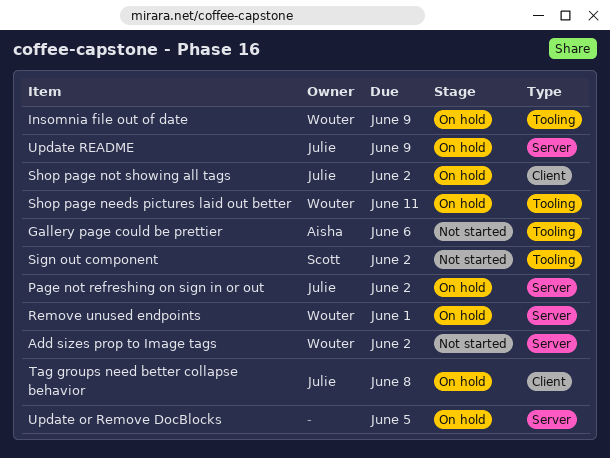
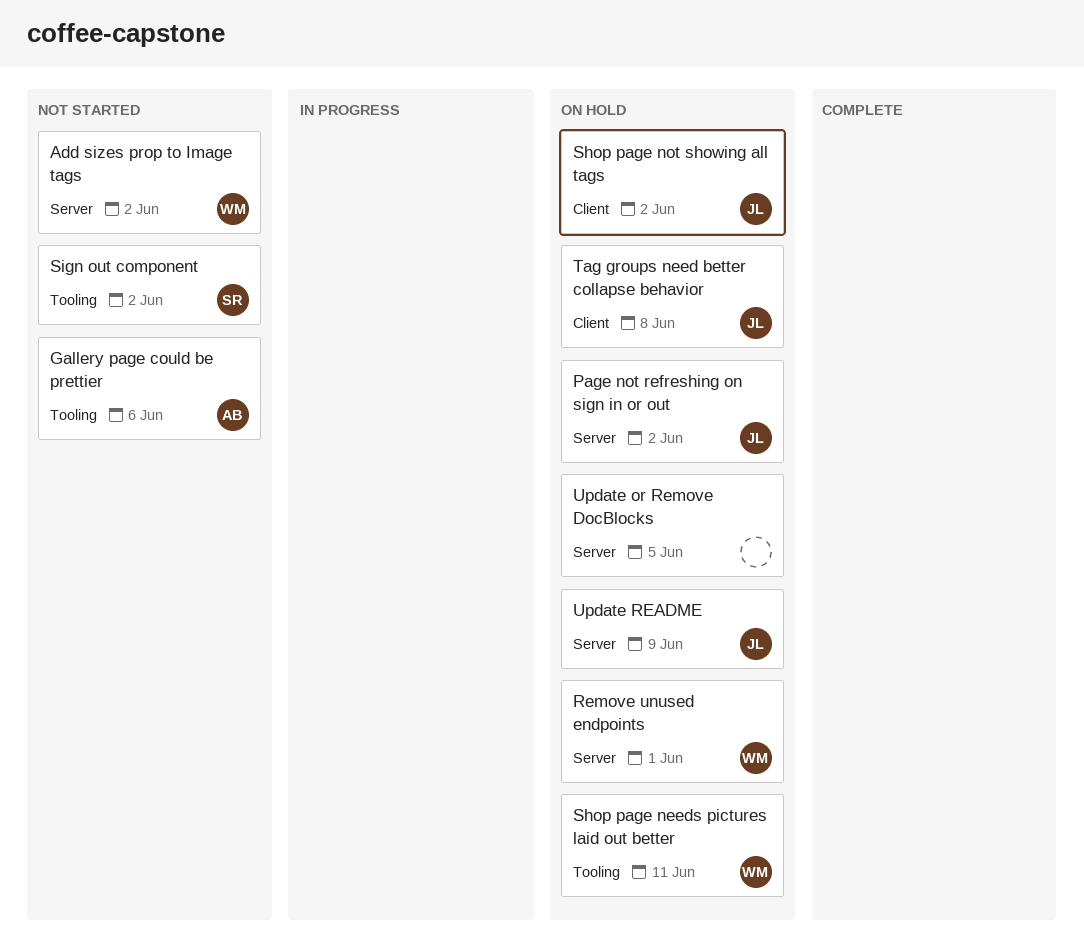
Insomnia file out of date: present -> none

